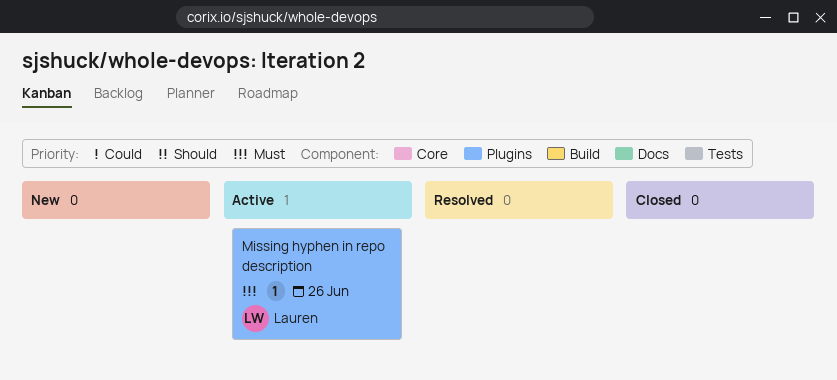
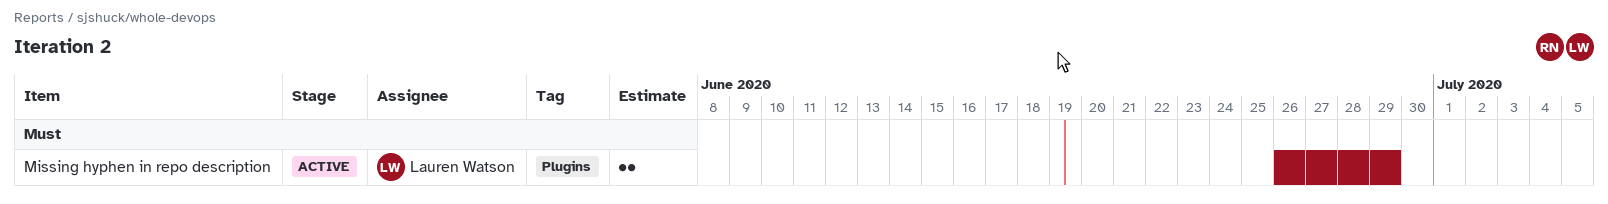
Missing hyphen in repo description, estimate: 1 -> 2
Missing hyphen in repo description, due: Jun 26 -> Jun 29

